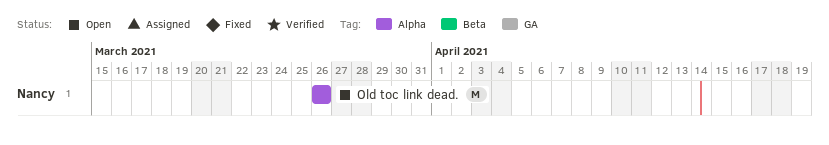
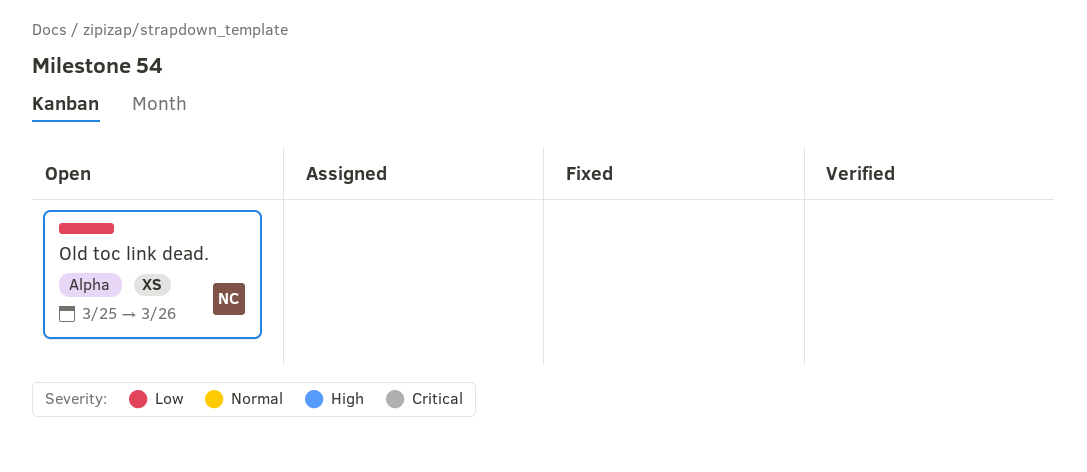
Old toc link dead., estimate: M -> XS
Old toc link dead., start: Mar 26 -> Mar 25

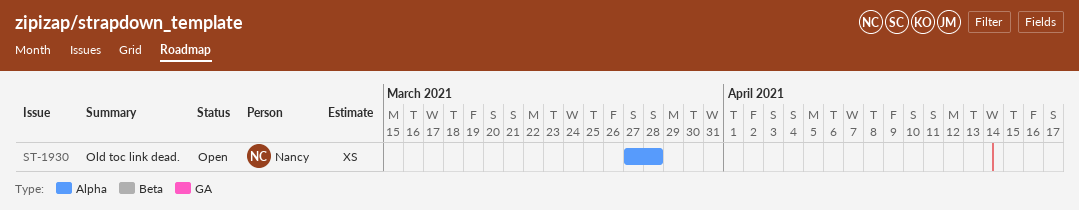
Old toc link dead., start: Mar 25 -> Mar 27
Old toc link dead., due: Mar 26 -> Mar 28

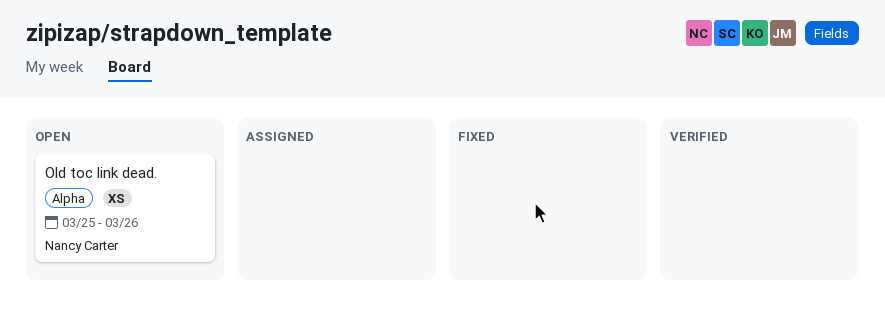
Old toc link dead., start: Mar 27 -> Mar 25
Old toc link dead., due: Mar 28 -> Mar 26

